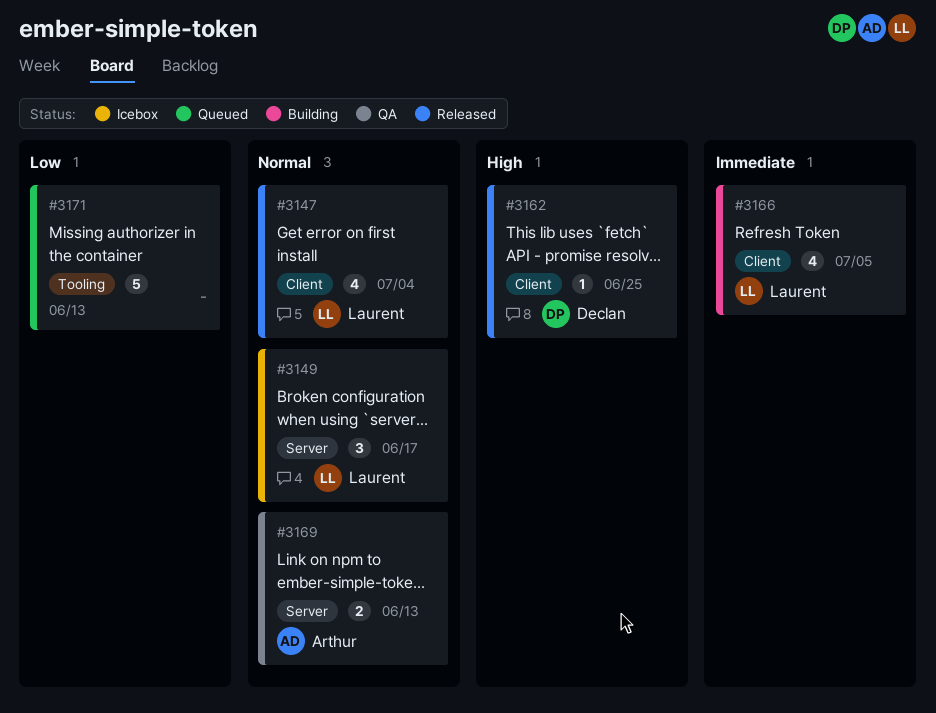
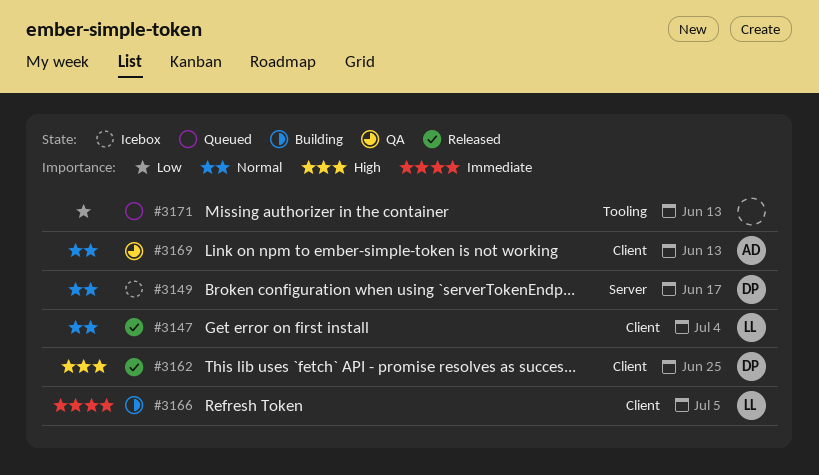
#3149, owner: Laurent -> Declan
#3169, label: Server -> Client

